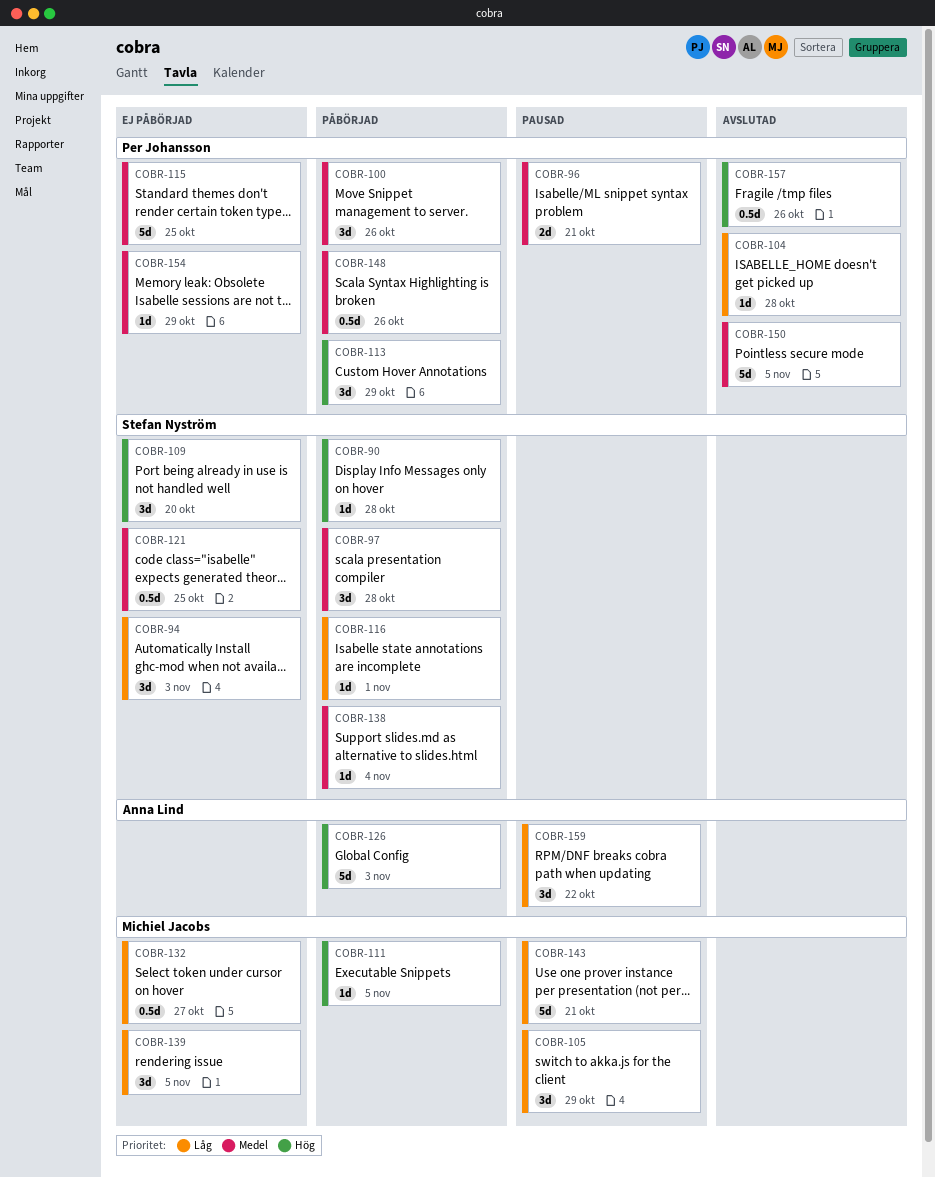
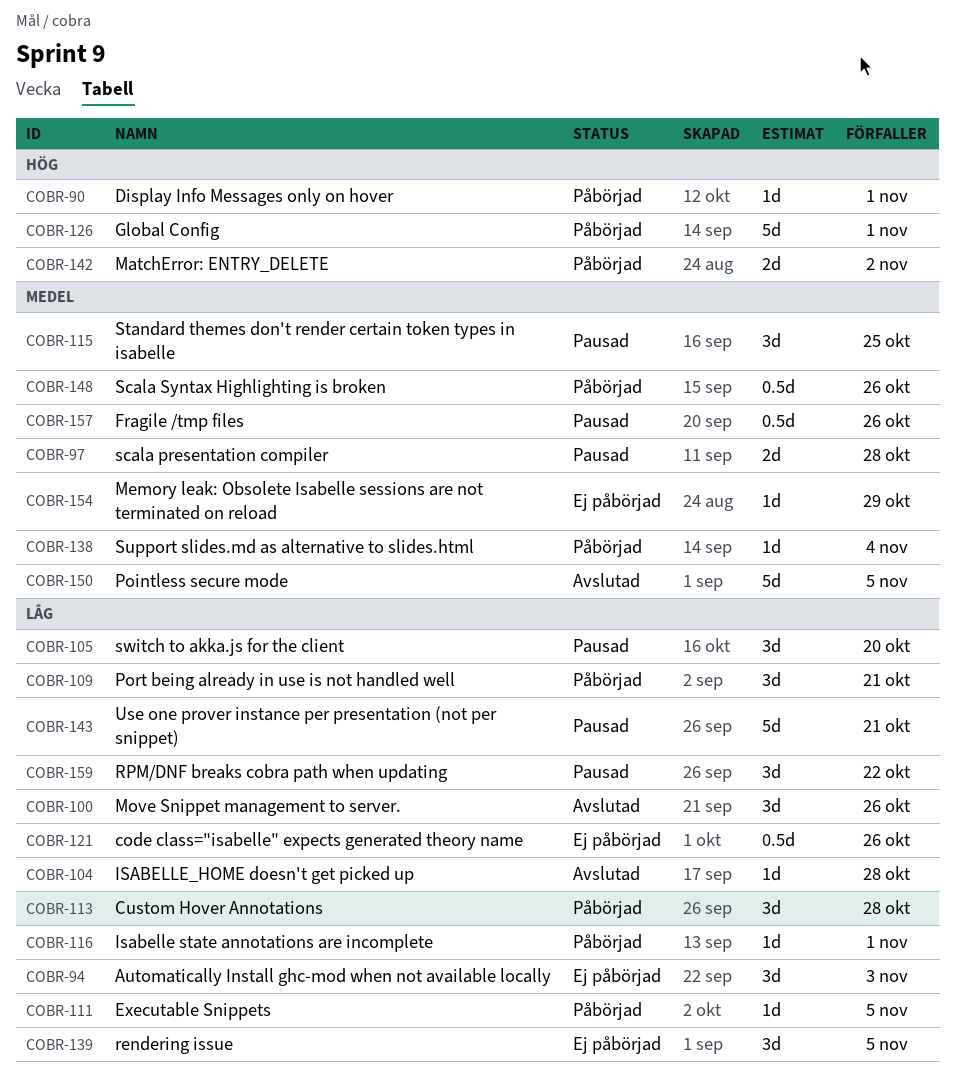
COBR-90, due: Oct 28 -> Nov 1
COBR-96: present -> none
COBR-97, status: Påbörjad -> Pausad
COBR-97, estimate: 3d -> 2d
COBR-100, status: Påbörjad -> Avslutad
COBR-100, priority: Medel -> Låg
COBR-105, due: Oct 29 -> Oct 20
COBR-109, status: Ej påbörjad -> Påbörjad
COBR-109, priority: Hög -> Låg
COBR-109, due: Oct 20 -> Oct 21
COBR-111, priority: Hög -> Låg
COBR-113, priority: Hög -> Låg
COBR-113, due: Oct 29 -> Oct 28
COBR-115, status: Ej påbörjad -> Pausad
COBR-115, estimate: 5d -> 3d
COBR-121, priority: Medel -> Låg
COBR-121, due: Oct 25 -> Oct 26
COBR-126, due: Nov 3 -> Nov 1
COBR-132: present -> none
COBR-142: none -> present
COBR-157, status: Avslutad -> Pausad
COBR-157, priority: Hög -> Medel

